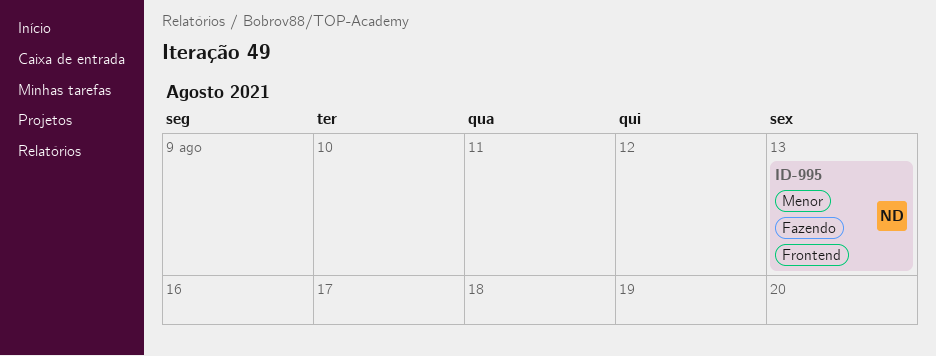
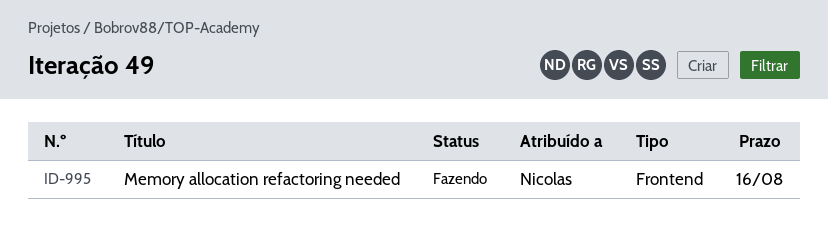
ID-995, due: Aug 13 -> Aug 16

